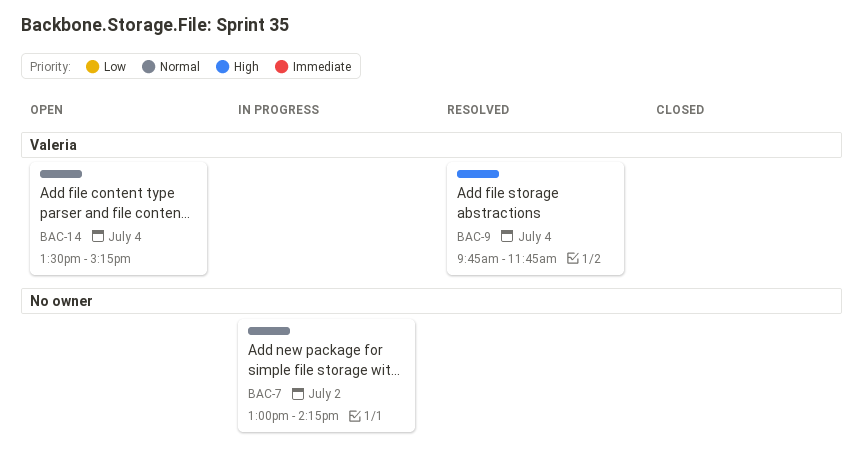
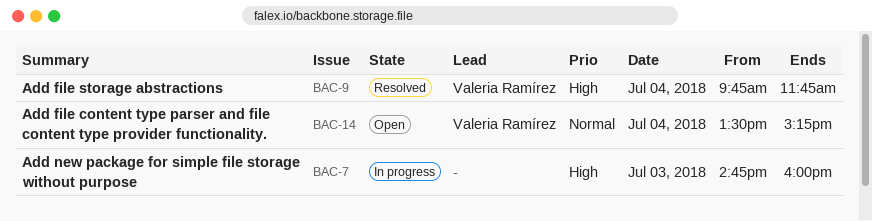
BAC-7, priority: Normal -> High
BAC-7, day: Jul 2 -> Jul 3
BAC-7, begins: 13:00 -> 14:45
BAC-7, ends: 14:15 -> 16:00

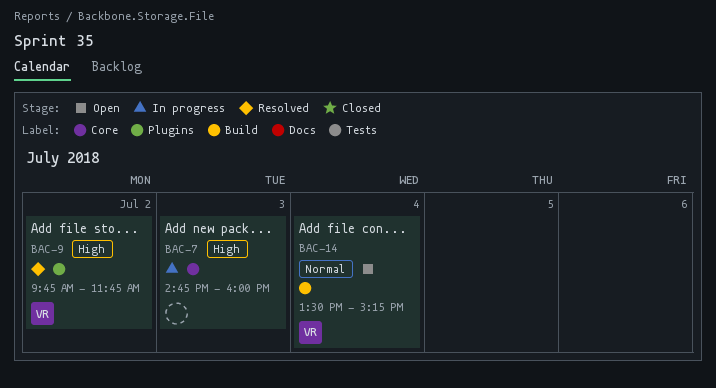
BAC-9, day: Jul 4 -> Jul 2

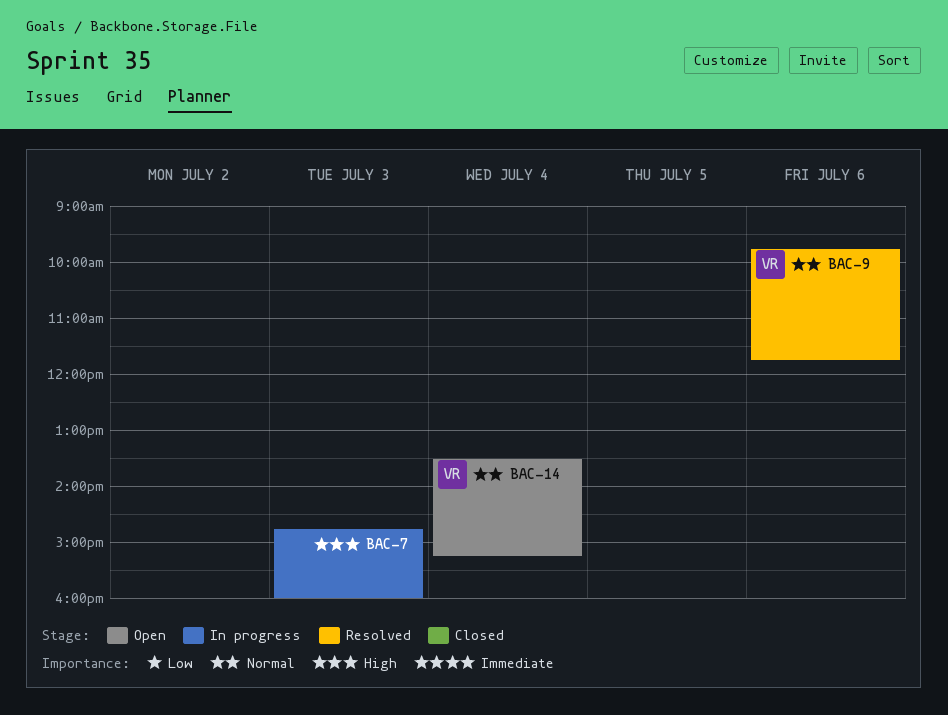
BAC-9, priority: High -> Normal
BAC-9, day: Jul 2 -> Jul 6

